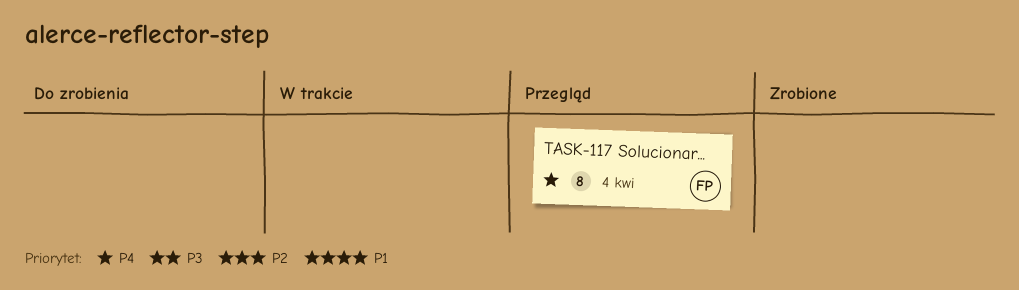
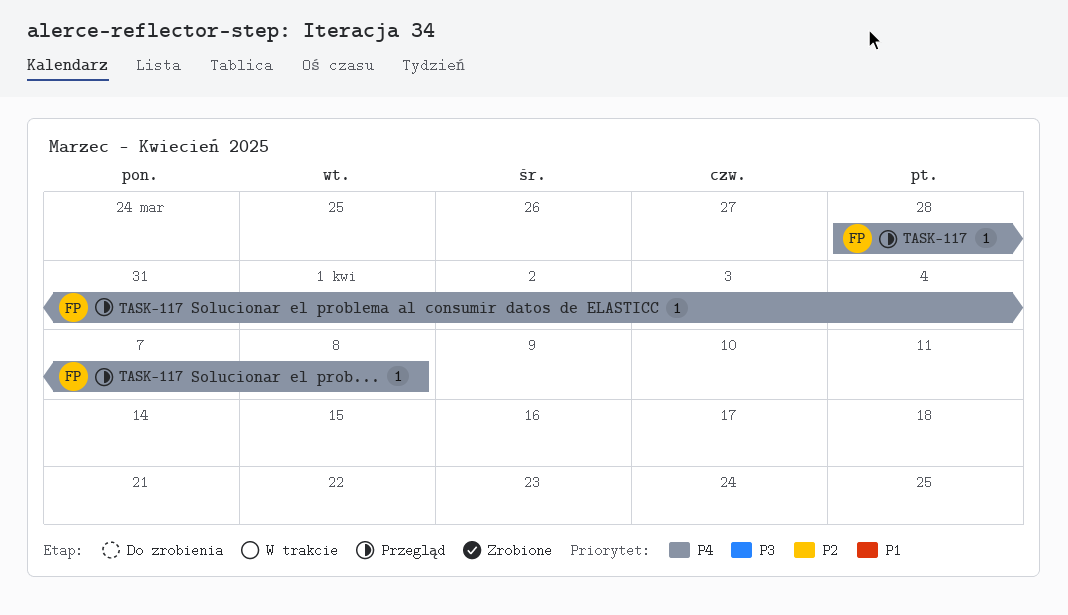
TASK-117, estimate: 8 -> 1
TASK-117, due: Apr 4 -> Apr 8

